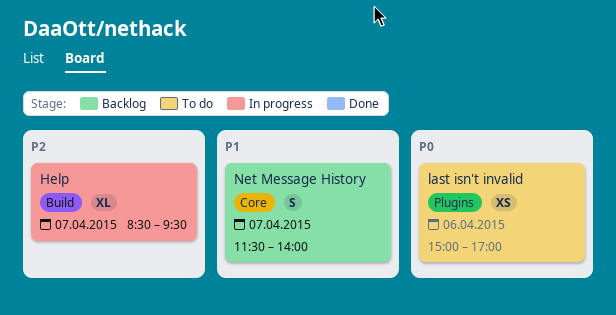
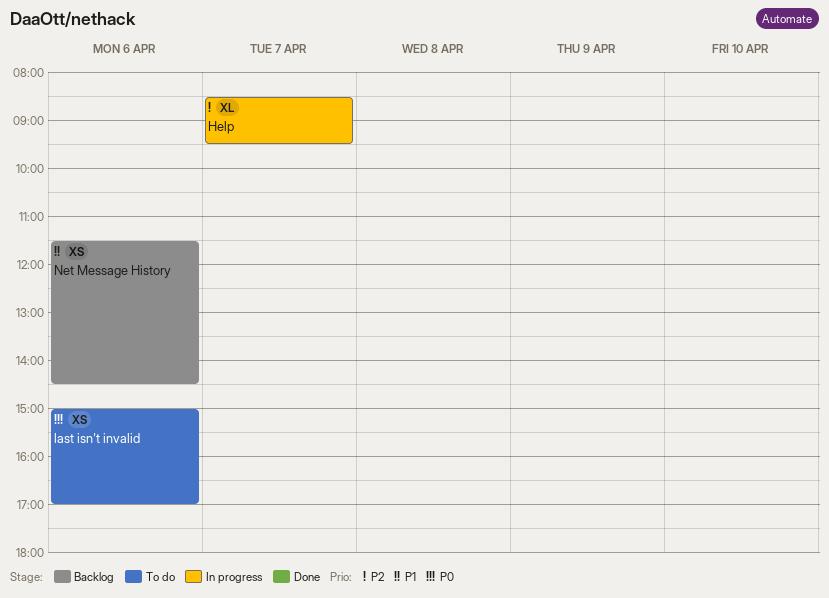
Net Message History, estimate: S -> XS
Net Message History, day: Apr 7 -> Apr 6
Net Message History, ends: 14:00 -> 14:30

